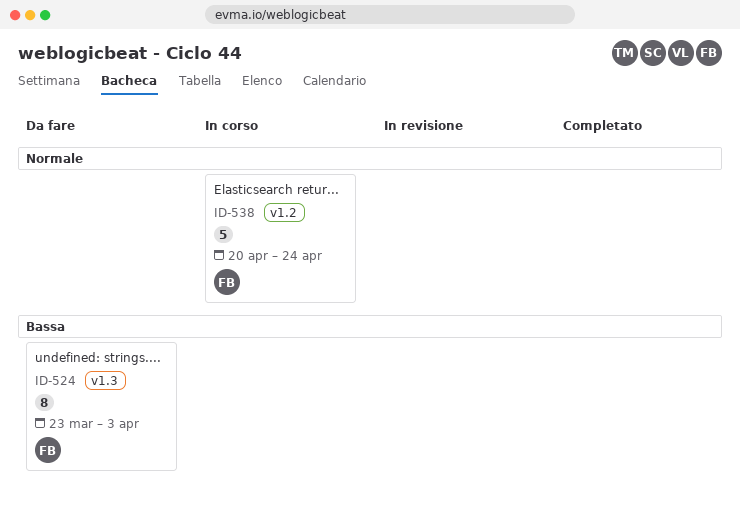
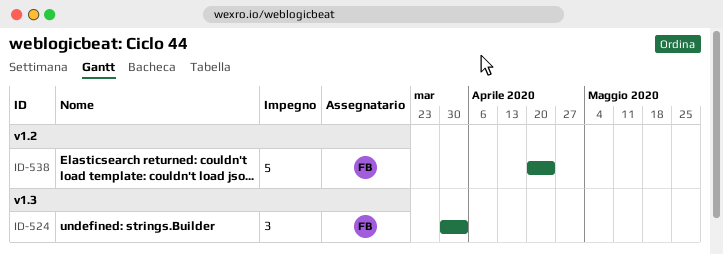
ID-524, estimate: 8 -> 3
ID-524, start: Mar 23 -> Mar 30

